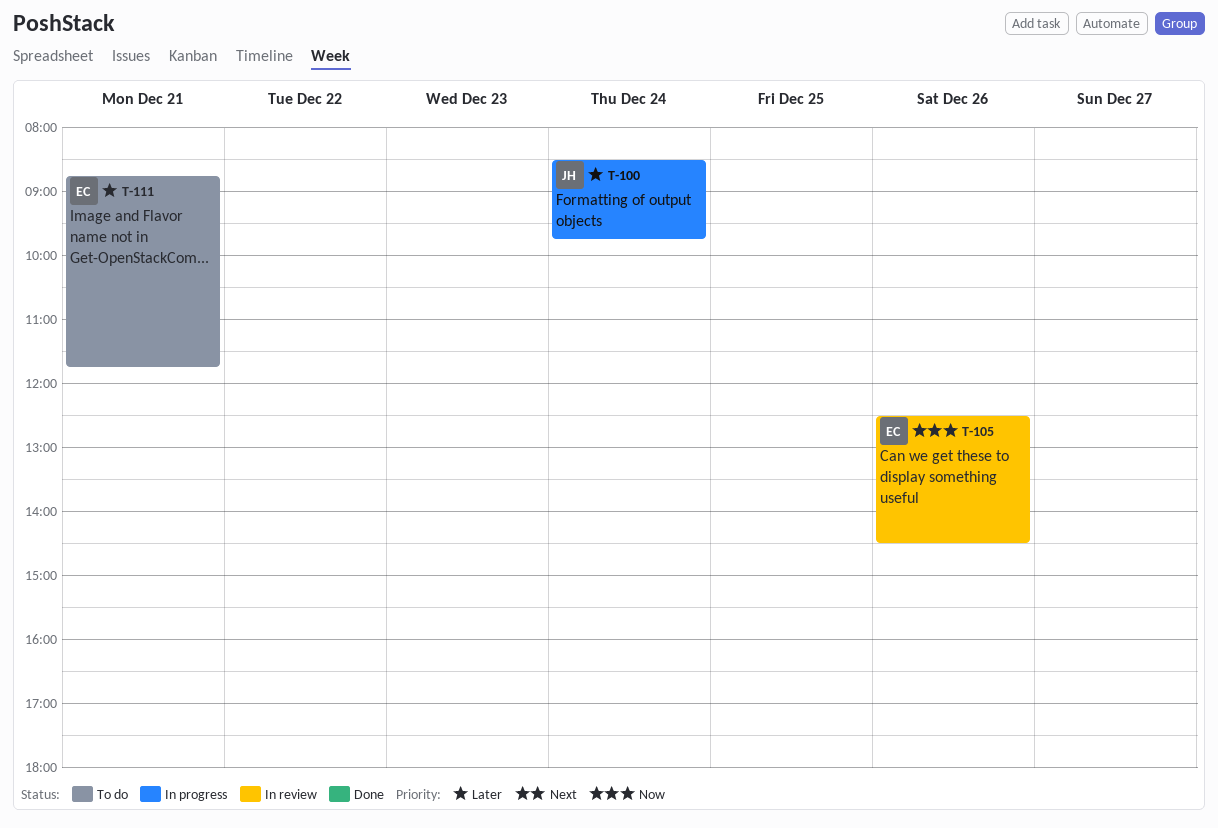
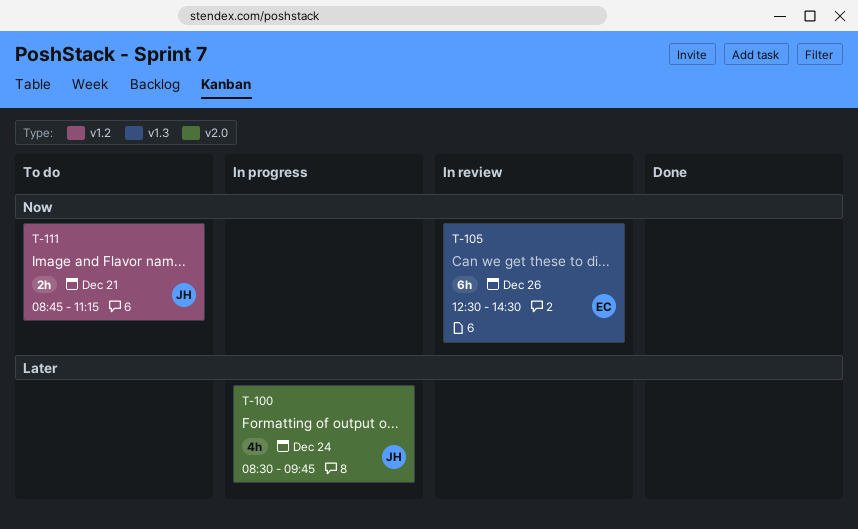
T-111, owner: EC -> JH
T-111, priority: Later -> Now
T-111, ends: 11:45 -> 11:15

